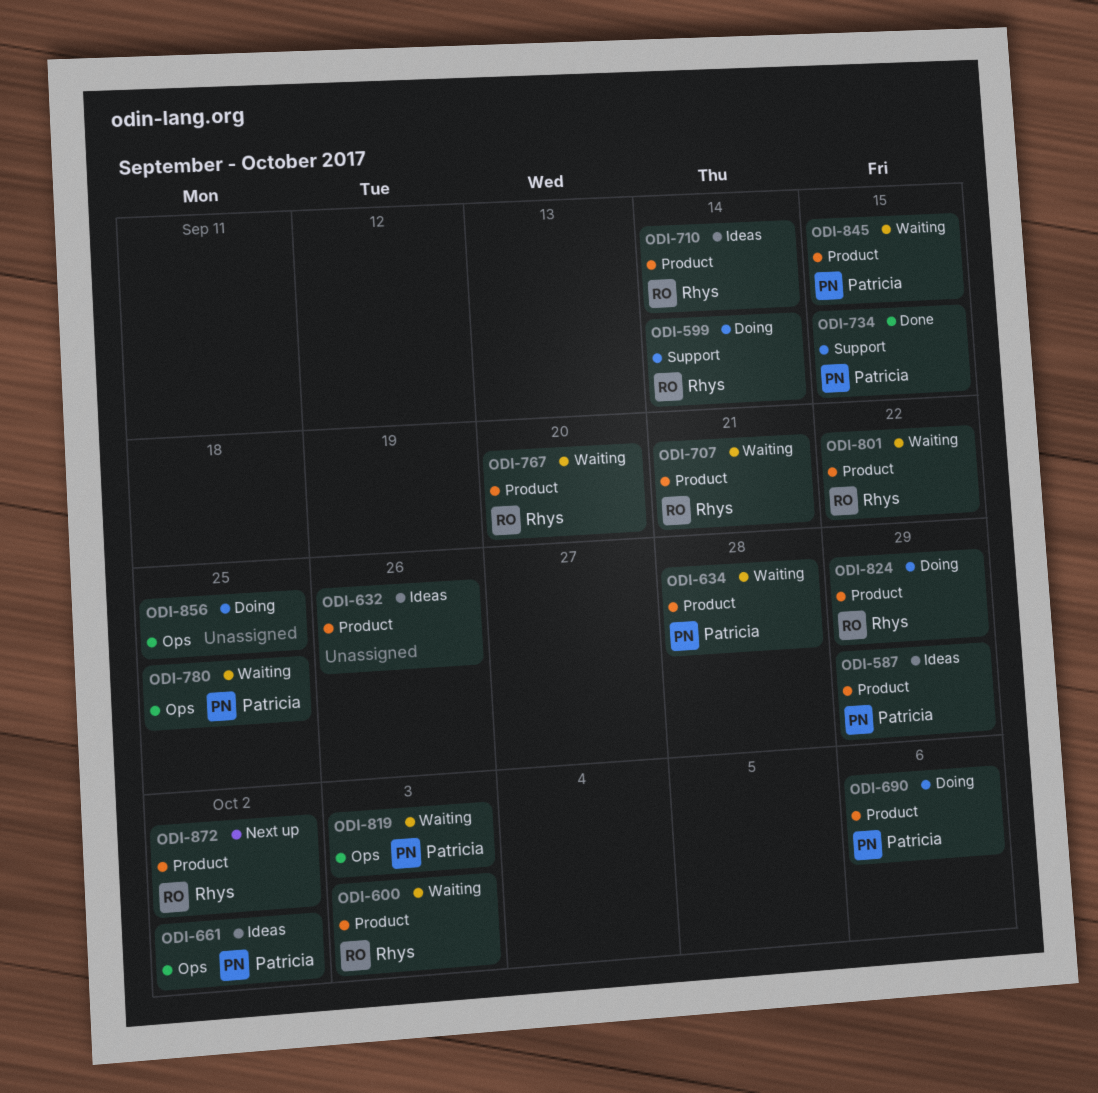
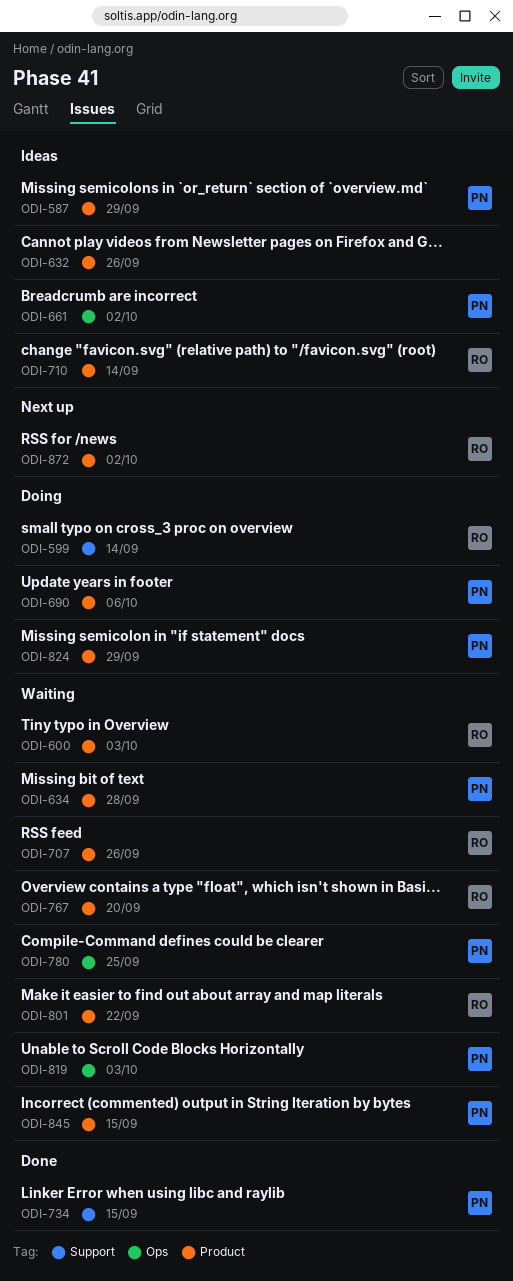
ODI-707, due: Sep 21 -> Sep 26
ODI-824, owner: Rhys -> Patricia
ODI-856: present -> none

